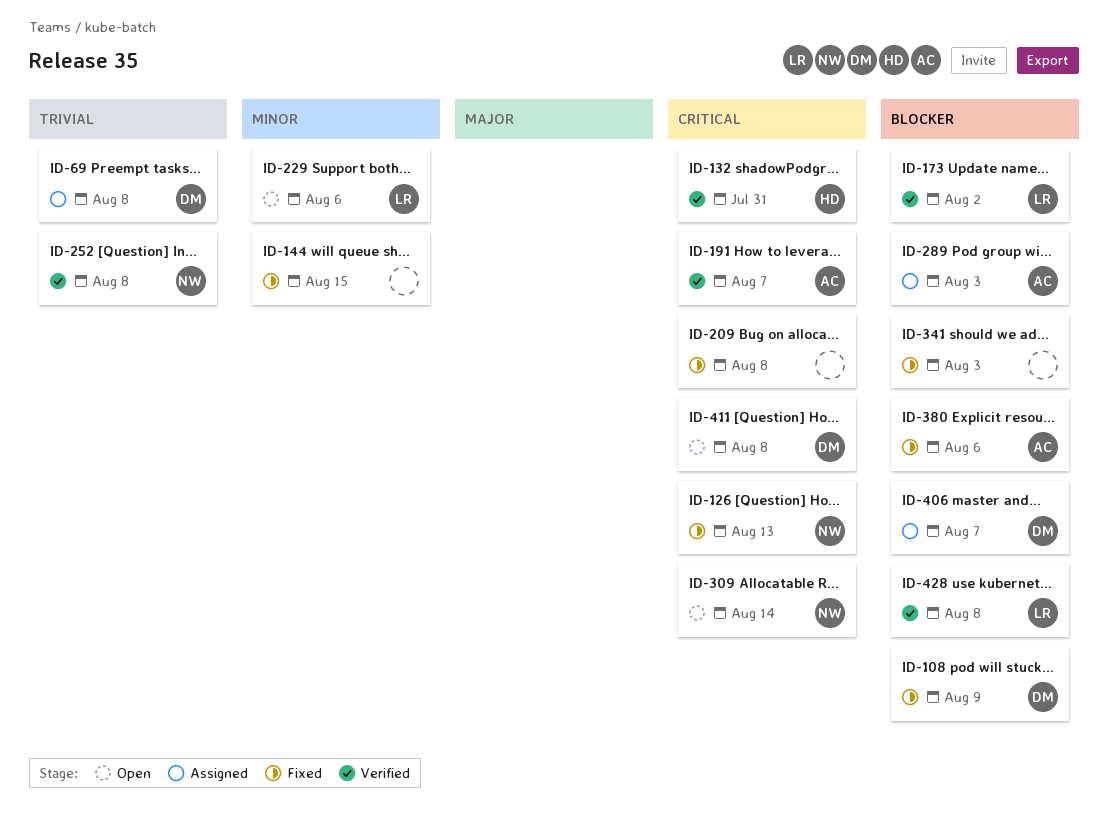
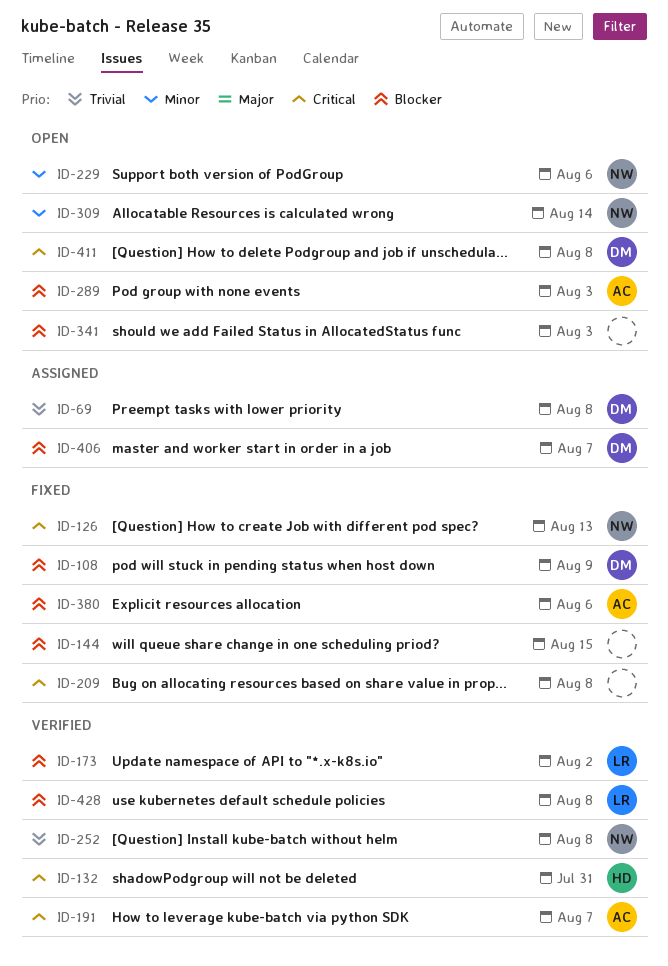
ID-144, priority: Minor -> Blocker
ID-229, owner: LR -> NW
ID-289, status: Assigned -> Open
ID-309, priority: Critical -> Minor
ID-341, status: Fixed -> Open

